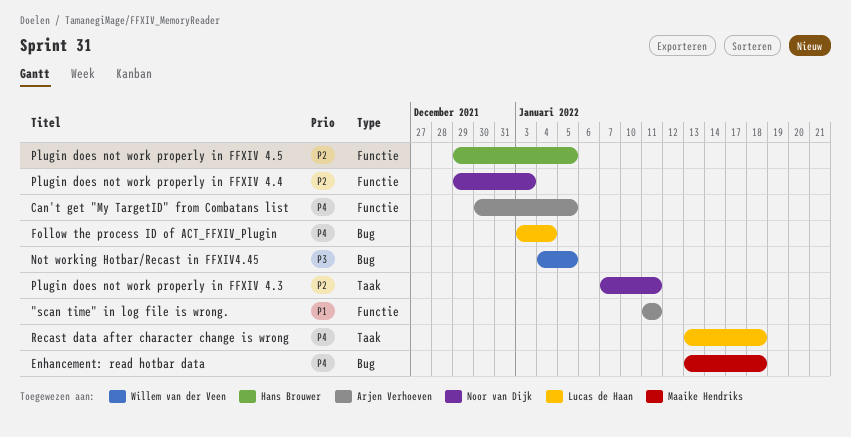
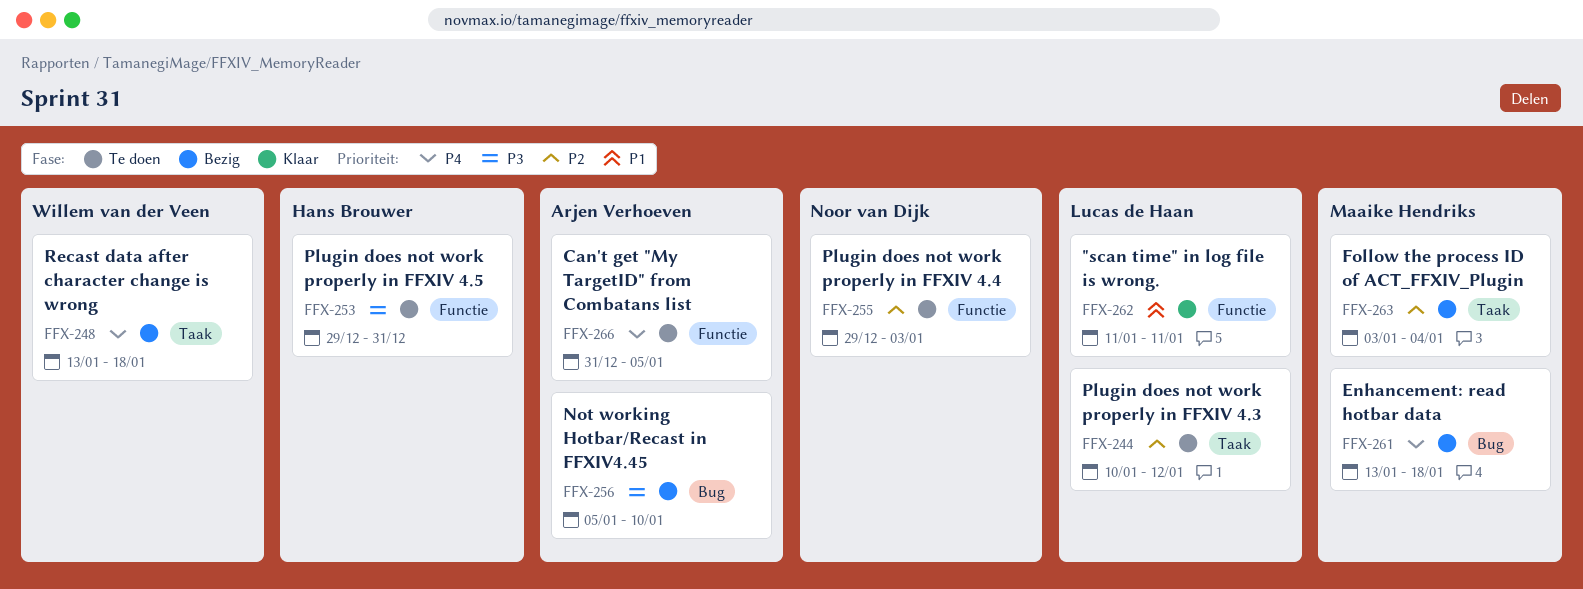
"scan time" in log file is wrong., owner: Arjen Verhoeven -> Lucas de Haan
Can't get "My TargetID" from Combatans list, start: Dec 30 -> Dec 31
Follow the process ID of ACT_FFXIV_Plugin, owner: Lucas de Haan -> Maaike Hendriks
Follow the process ID of ACT_FFXIV_Plugin, priority: P4 -> P2
Follow the process ID of ACT_FFXIV_Plugin, label: Bug -> Taak
Not working Hotbar/Recast in FFXIV4.45, owner: Willem van der Veen -> Arjen Verhoeven
Not working Hotbar/Recast in FFXIV4.45, start: Jan 4 -> Jan 5
Not working Hotbar/Recast in FFXIV4.45, due: Jan 5 -> Jan 10
Plugin does not work properly in FFXIV 4.3, owner: Noor van Dijk -> Lucas de Haan
Plugin does not work properly in FFXIV 4.3, start: Jan 7 -> Jan 10
Plugin does not work properly in FFXIV 4.3, due: Jan 11 -> Jan 12
Plugin does not work properly in FFXIV 4.5, priority: P2 -> P3
Plugin does not work properly in FFXIV 4.5, due: Jan 5 -> Dec 31
Recast data after character change is wrong, owner: Lucas de Haan -> Willem van der Veen

